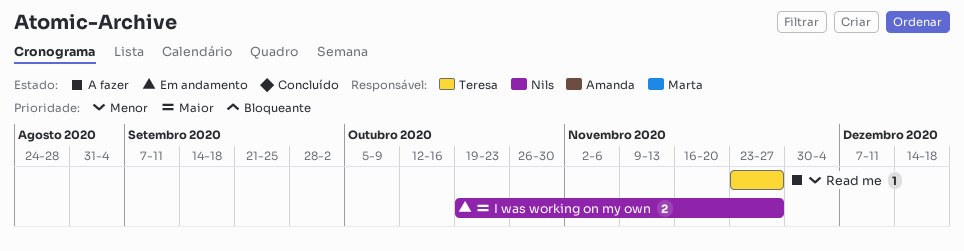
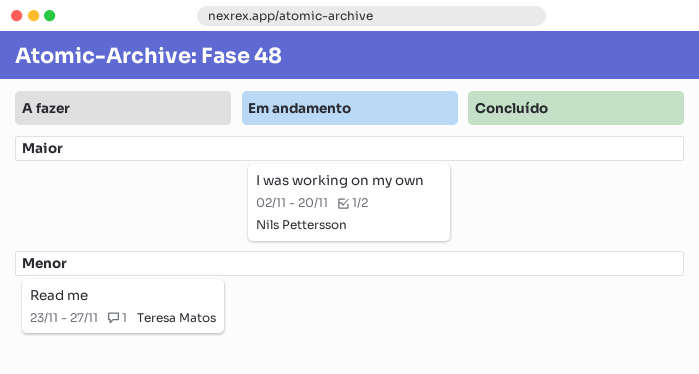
I was working on my own, start: Oct 19 -> Nov 2
I was working on my own, due: Nov 27 -> Nov 20

